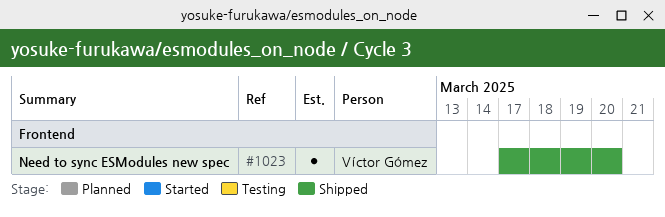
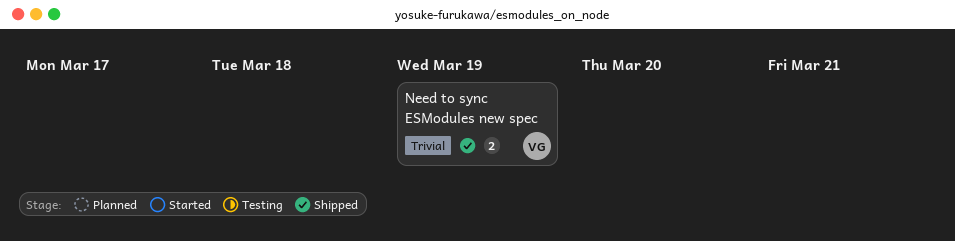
Need to sync ESModules new spec, estimate: 1 -> 2
Need to sync ESModules new spec, due: Mar 20 -> Mar 19

